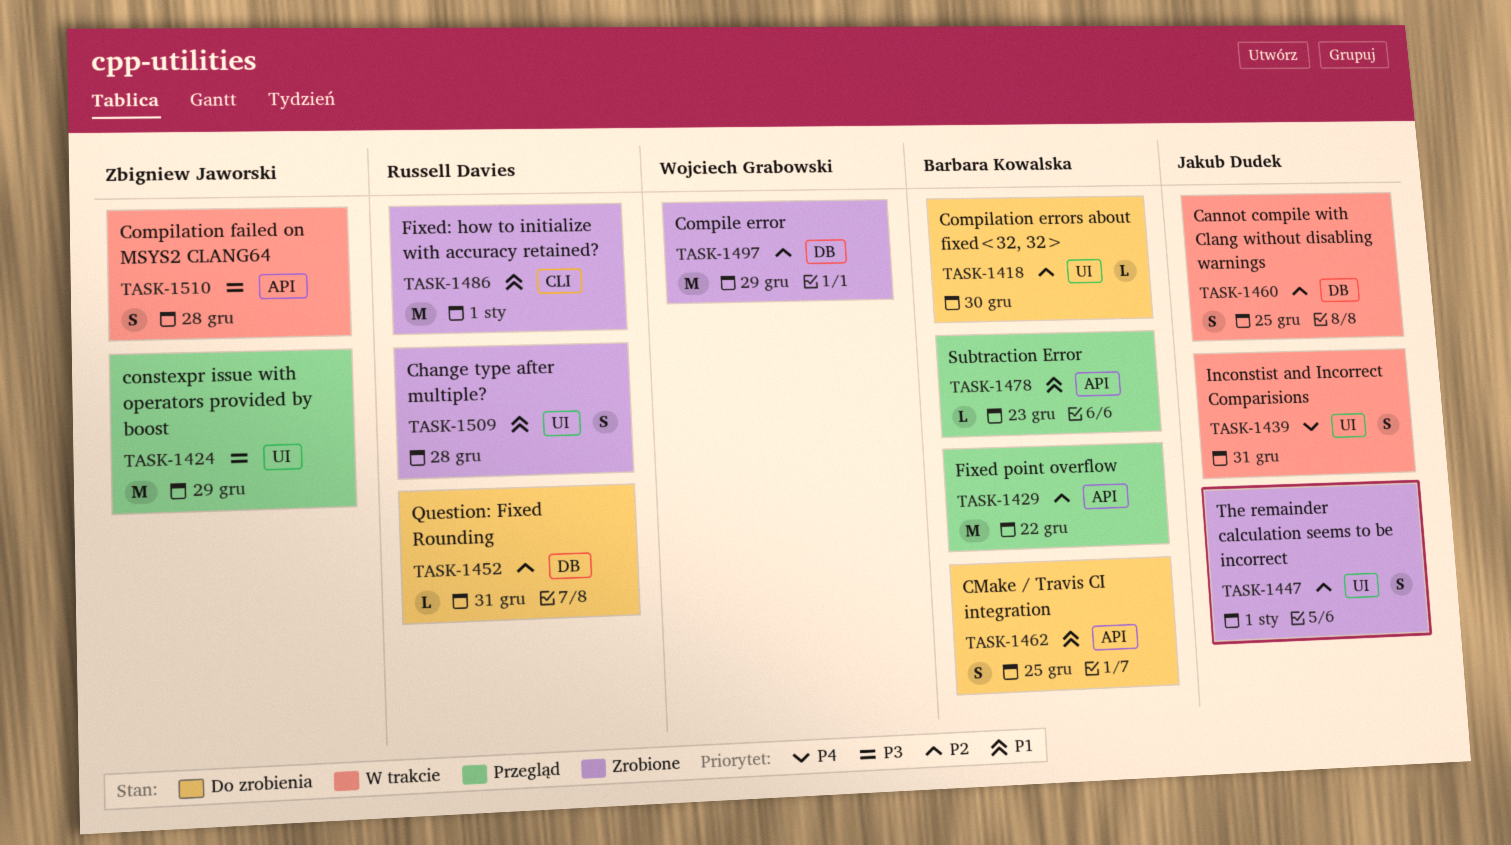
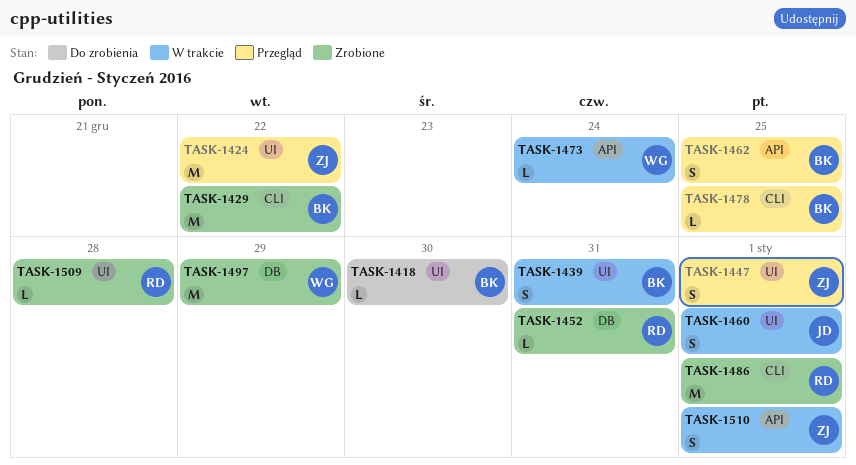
TASK-1424, due: Dec 29 -> Dec 22
TASK-1429, status: Przegląd -> Zrobione
TASK-1429, label: API -> CLI
TASK-1439, owner: Jakub Dudek -> Barbara Kowalska
TASK-1447, status: Zrobione -> Przegląd
TASK-1447, owner: Jakub Dudek -> Zbigniew Jaworski
TASK-1452, status: Do zrobienia -> Zrobione
TASK-1460, label: DB -> UI
TASK-1460, due: Dec 25 -> Jan 1
TASK-1462, status: Do zrobienia -> Przegląd
TASK-1473: none -> present
TASK-1478, label: API -> CLI
TASK-1478, due: Dec 23 -> Dec 25
TASK-1509, estimate: S -> L
TASK-1510, due: Dec 28 -> Jan 1

